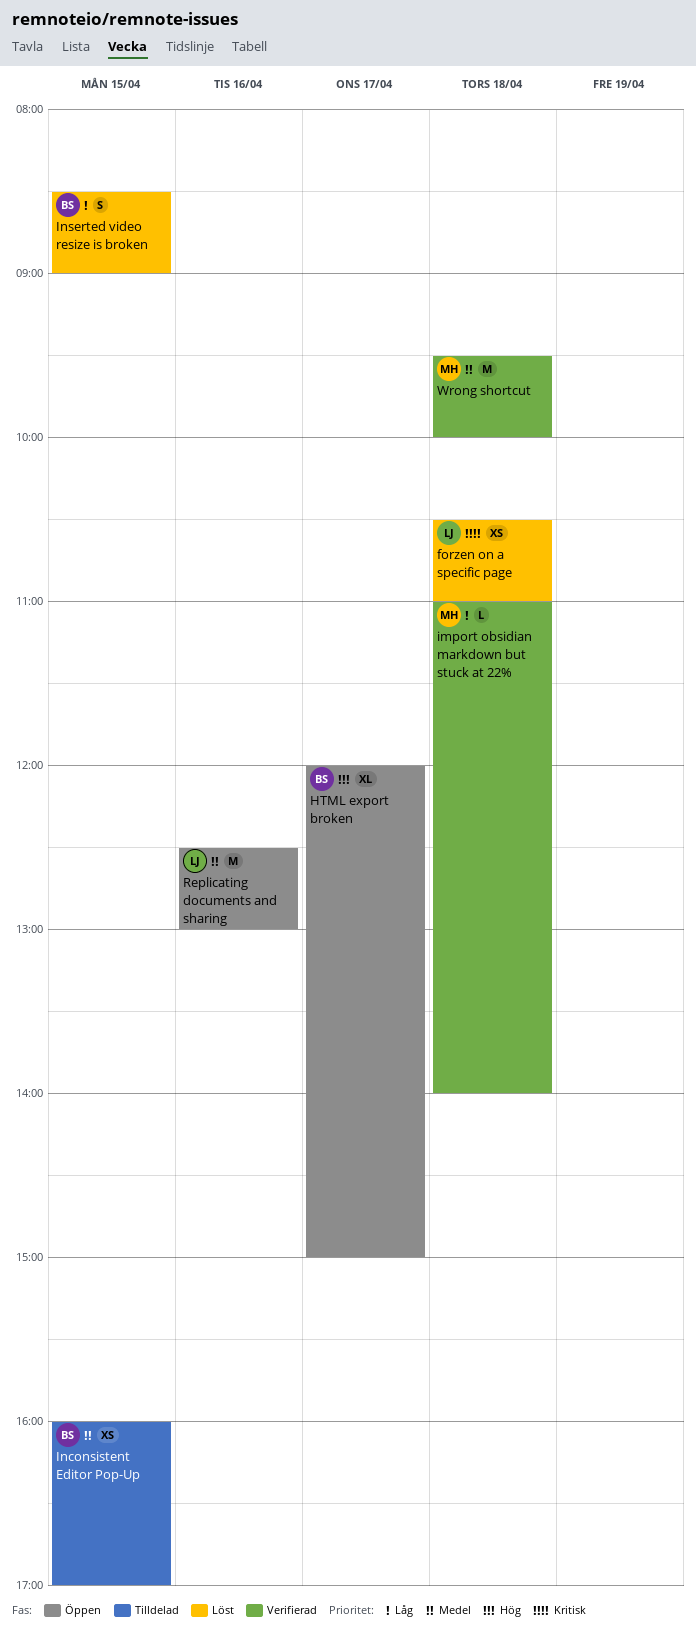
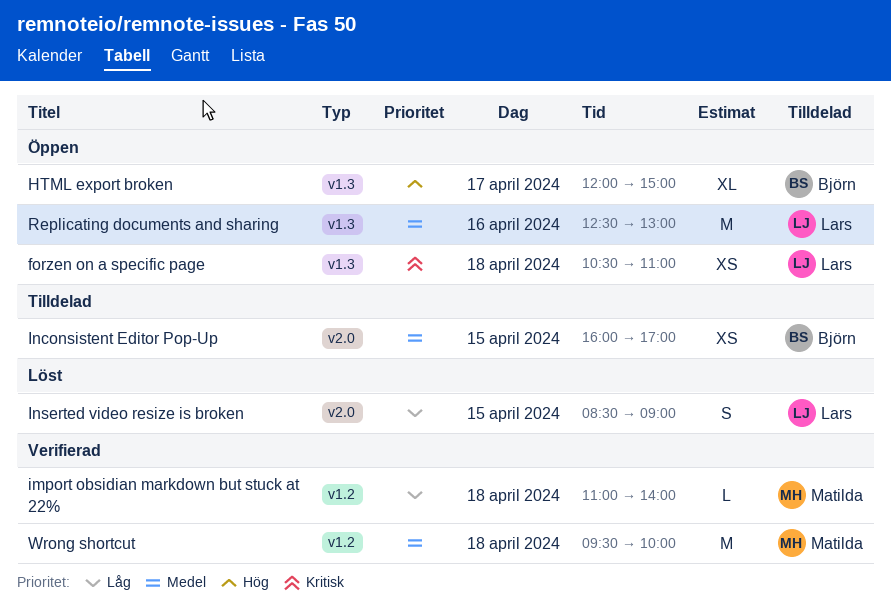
forzen on a specific page, status: Löst -> Öppen
Inserted video resize is broken, owner: Björn -> Lars

